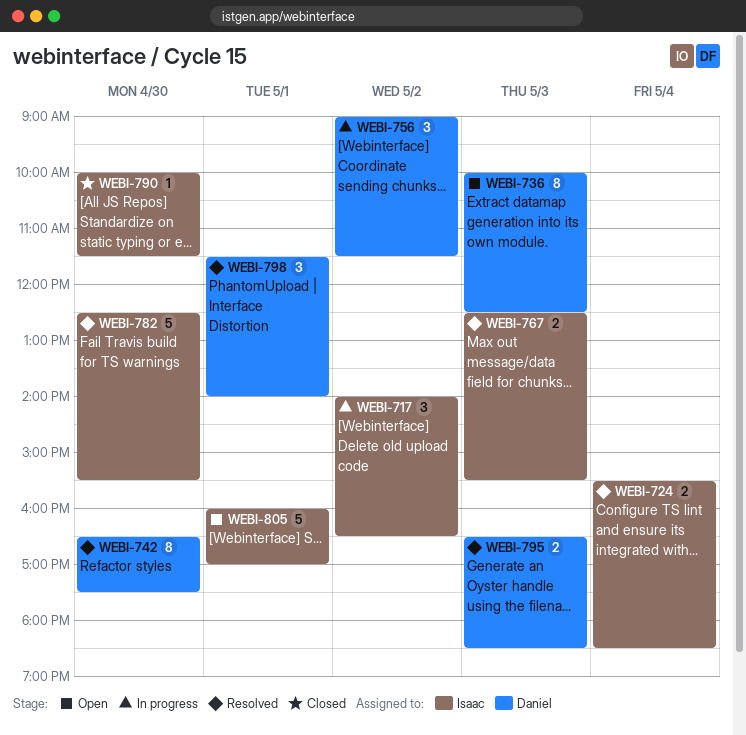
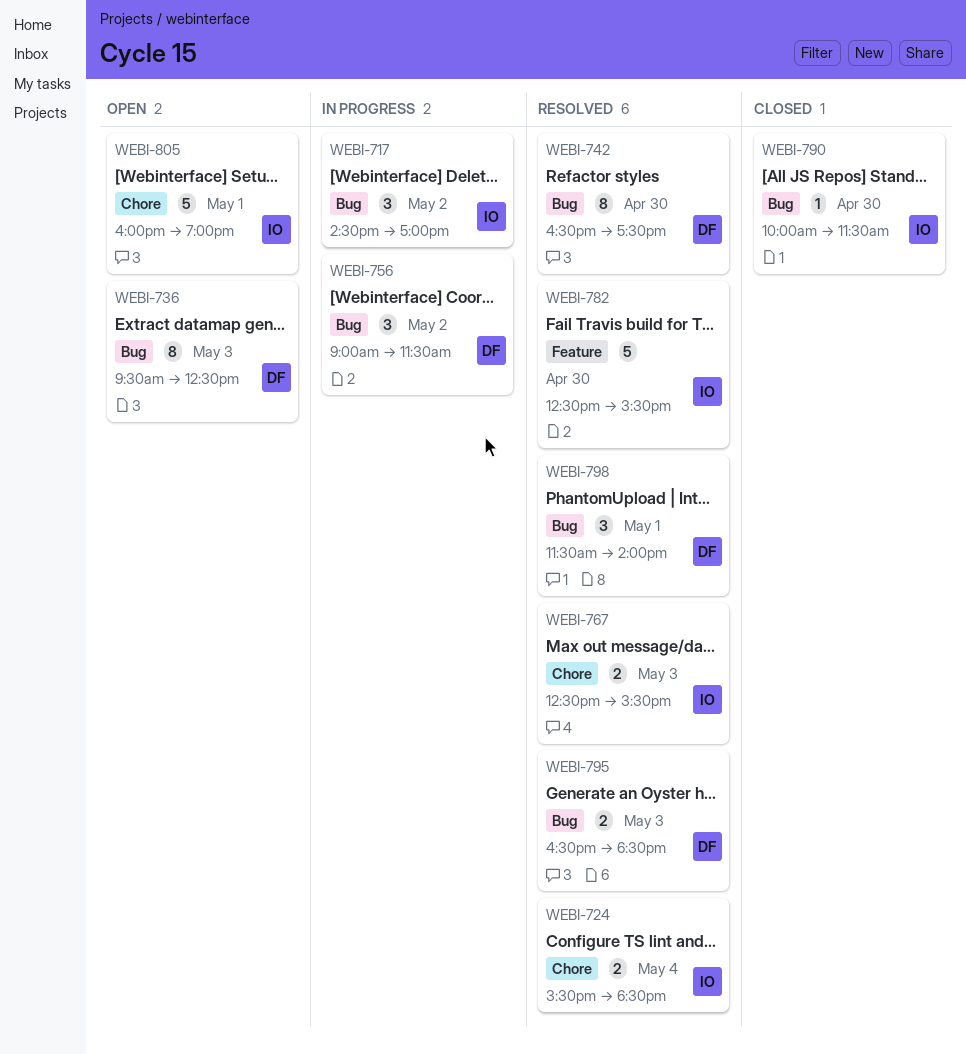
WEBI-717, begins: 14:00 -> 14:30
WEBI-717, ends: 16:30 -> 17:00
WEBI-736, begins: 10:00 -> 09:30
WEBI-805, ends: 17:00 -> 19:00

